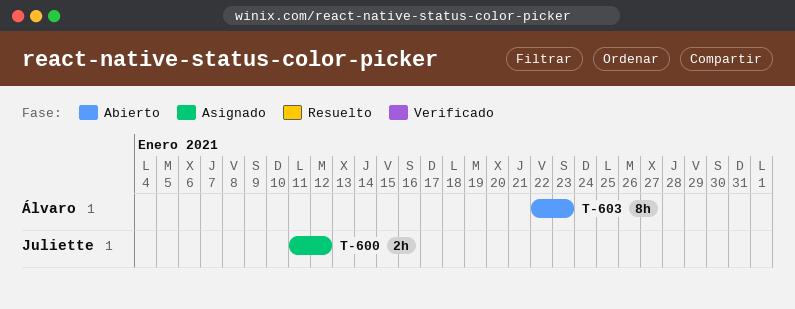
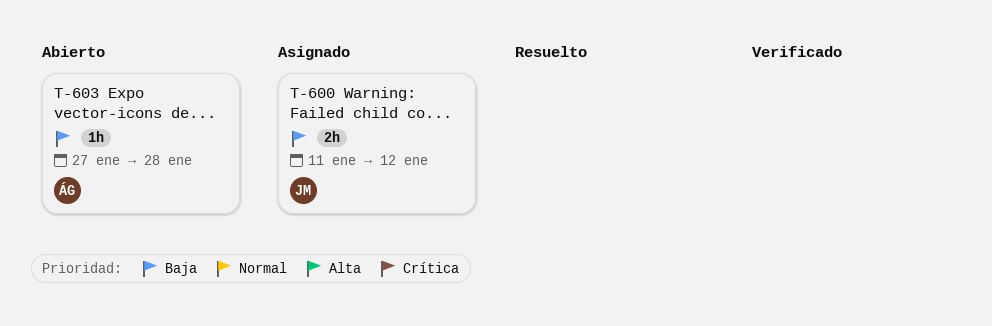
T-603, estimate: 8h -> 1h
T-603, start: Jan 22 -> Jan 27
T-603, due: Jan 23 -> Jan 28

